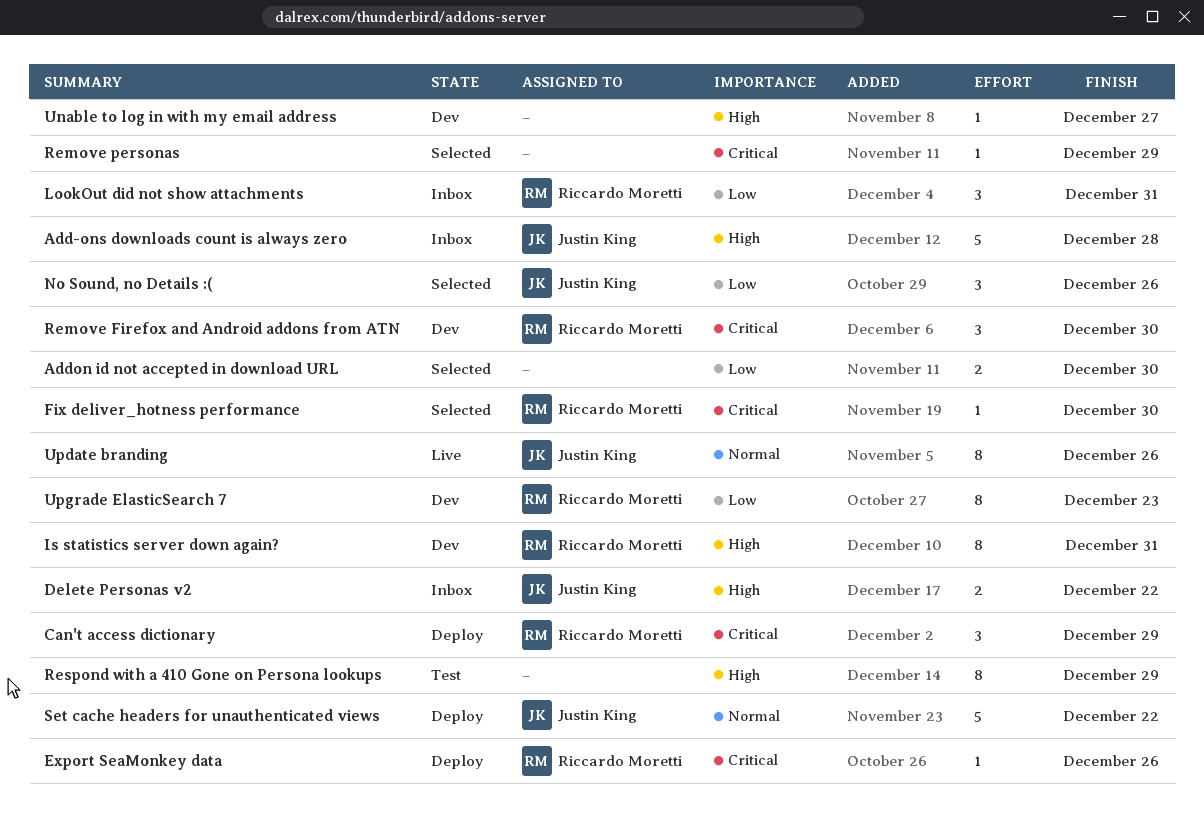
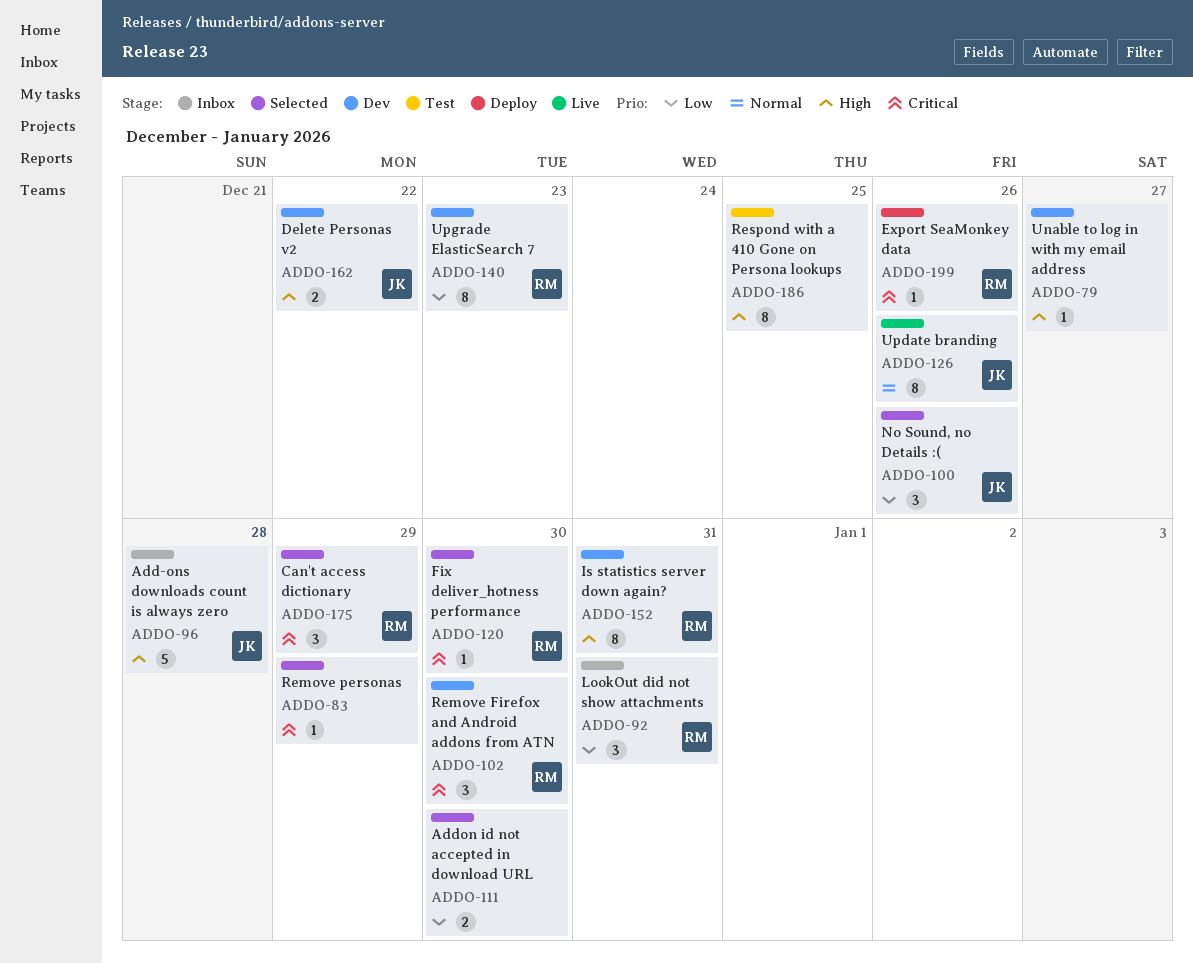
Can't access dictionary, status: Deploy -> Selected
Delete Personas v2, status: Inbox -> Dev
Respond with a 410 Gone on Persona lookups, due: Dec 29 -> Dec 25
Set cache headers for unauthenticated views: present -> none

